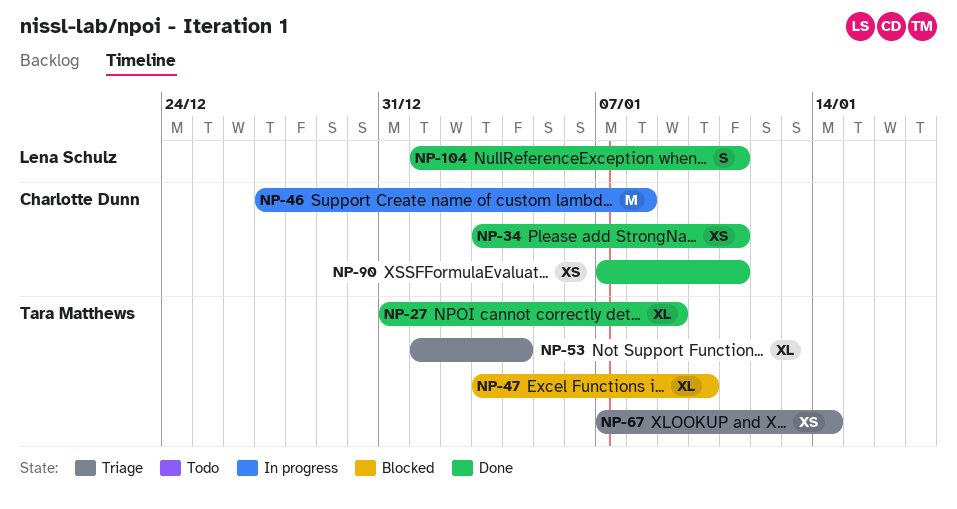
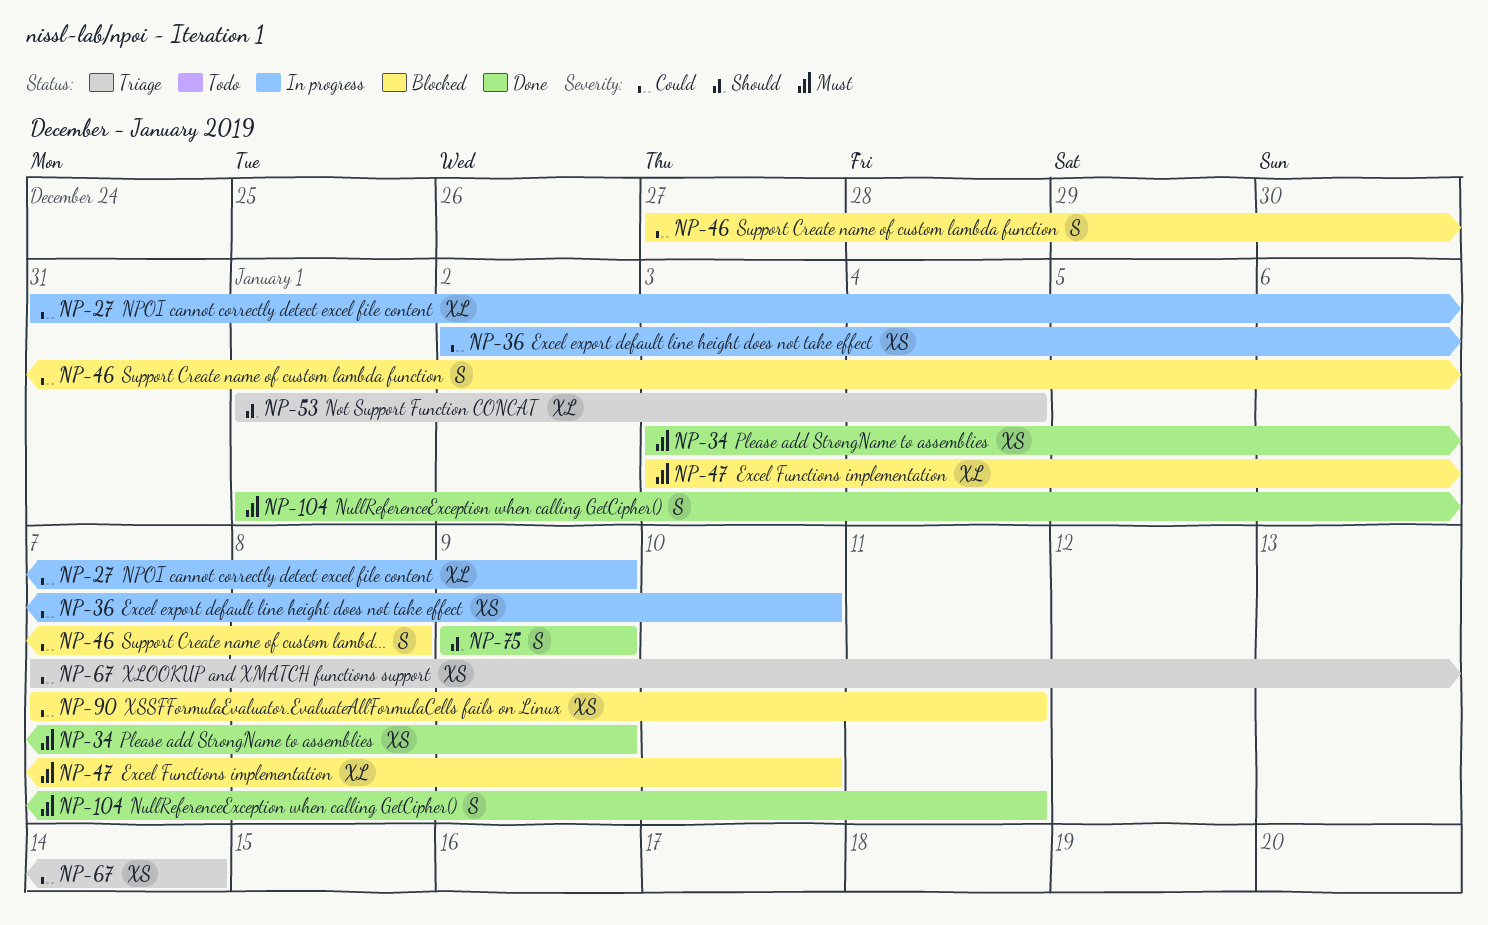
NP-27, status: Done -> In progress
NP-34, due: Jan 11 -> Jan 9
NP-36: none -> present
NP-46, status: In progress -> Blocked
NP-46, estimate: M -> S
NP-75: none -> present
NP-90, status: Done -> Blocked

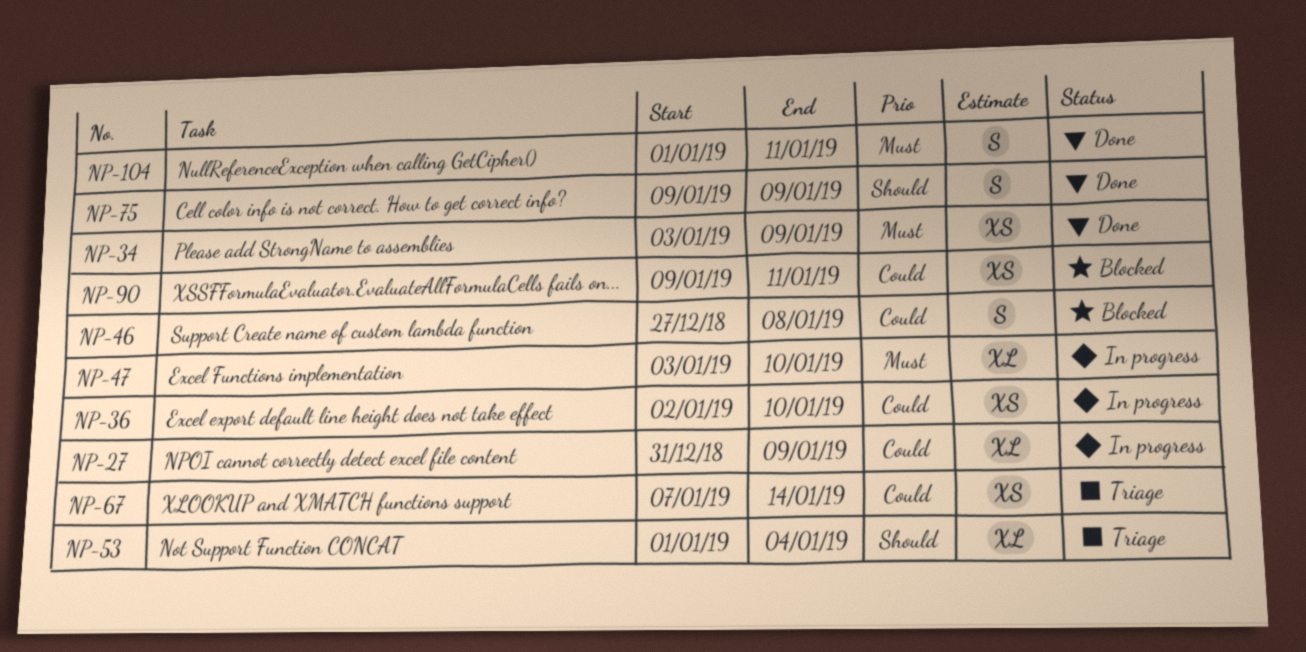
NP-47, status: Blocked -> In progress
NP-90, start: Jan 7 -> Jan 9

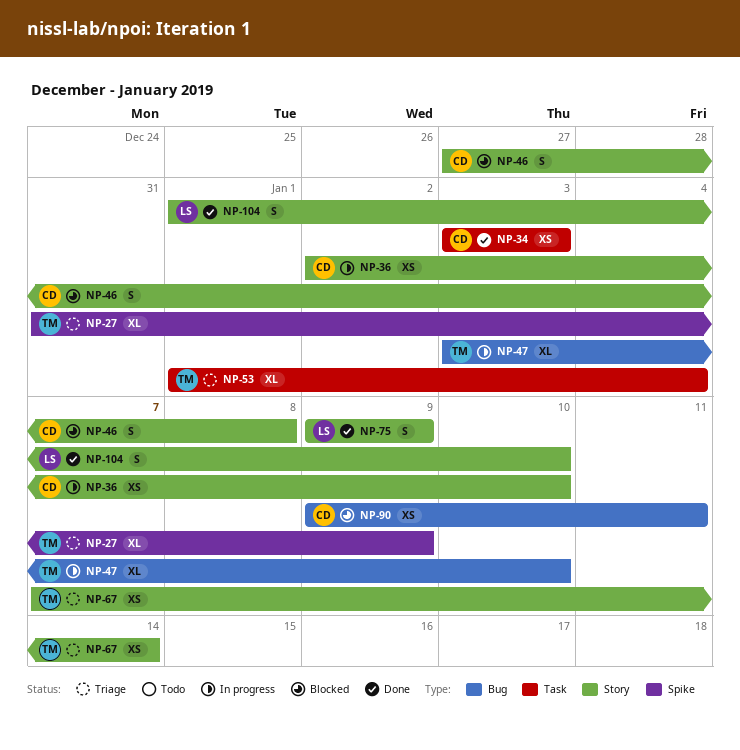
NP-27, status: In progress -> Triage
NP-34, due: Jan 9 -> Jan 3
NP-104, due: Jan 11 -> Jan 10

